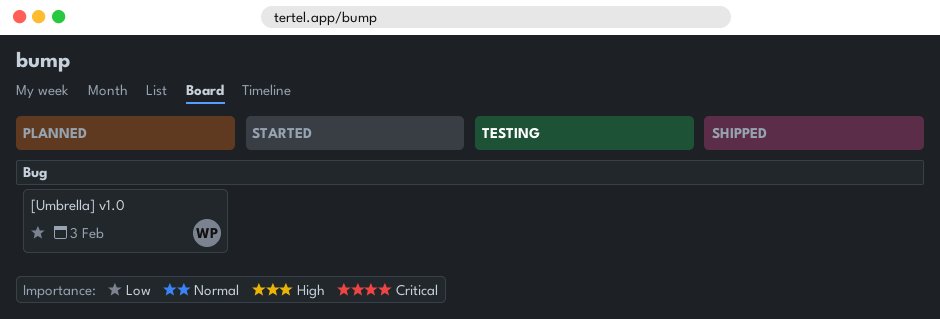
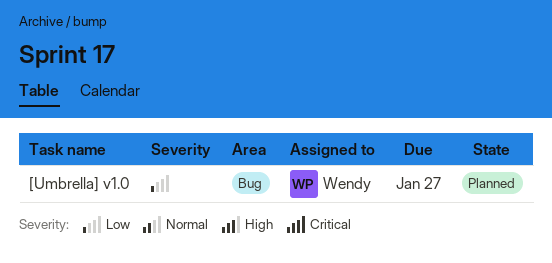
[Umbrella] v1.0, due: Feb 3 -> Jan 27

